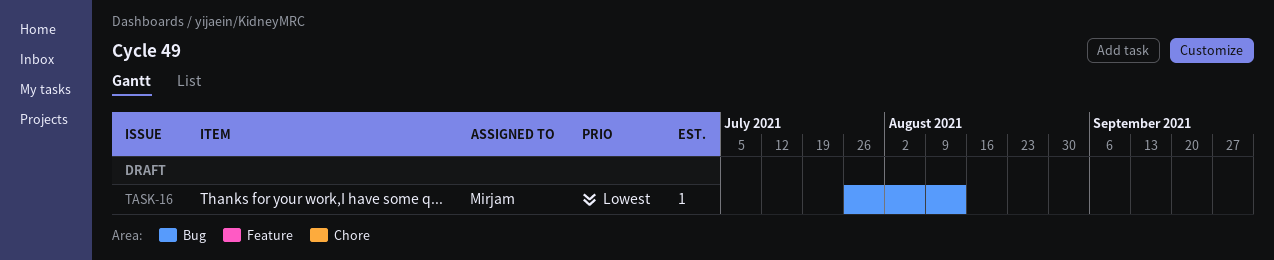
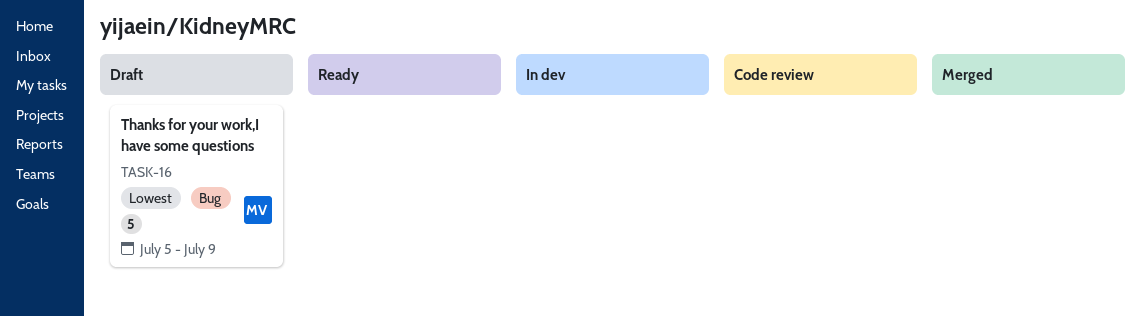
TASK-16, estimate: 1 -> 5
TASK-16, start: Jul 26 -> Jul 5
TASK-16, due: Aug 13 -> Jul 9

